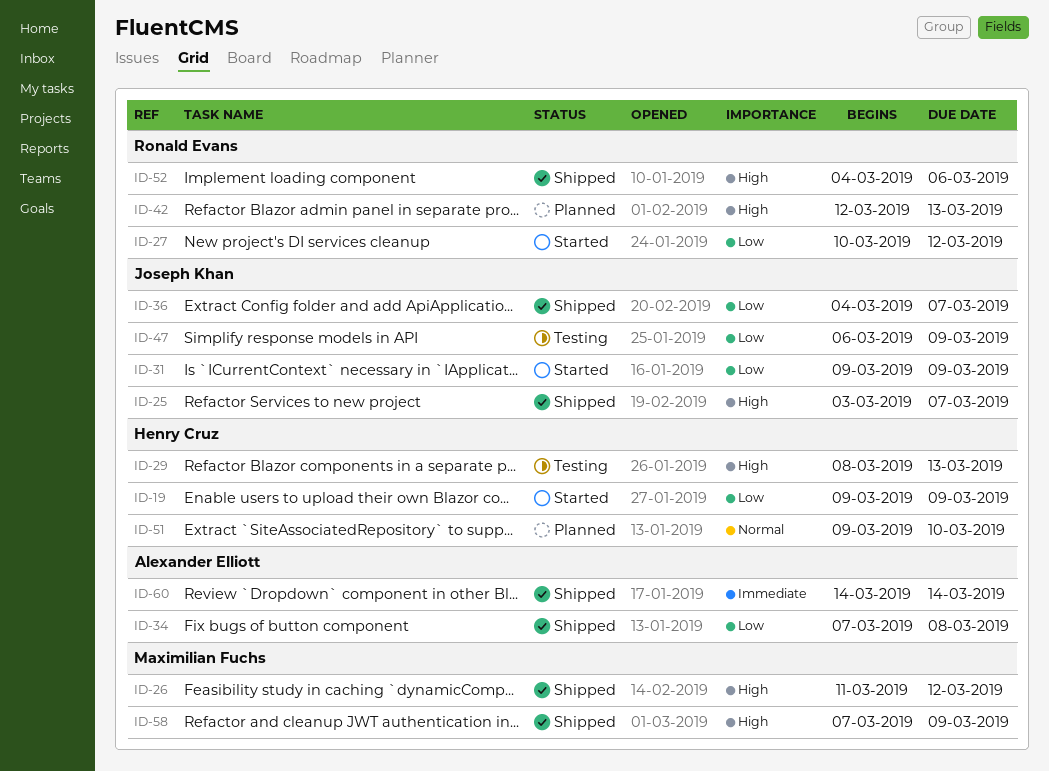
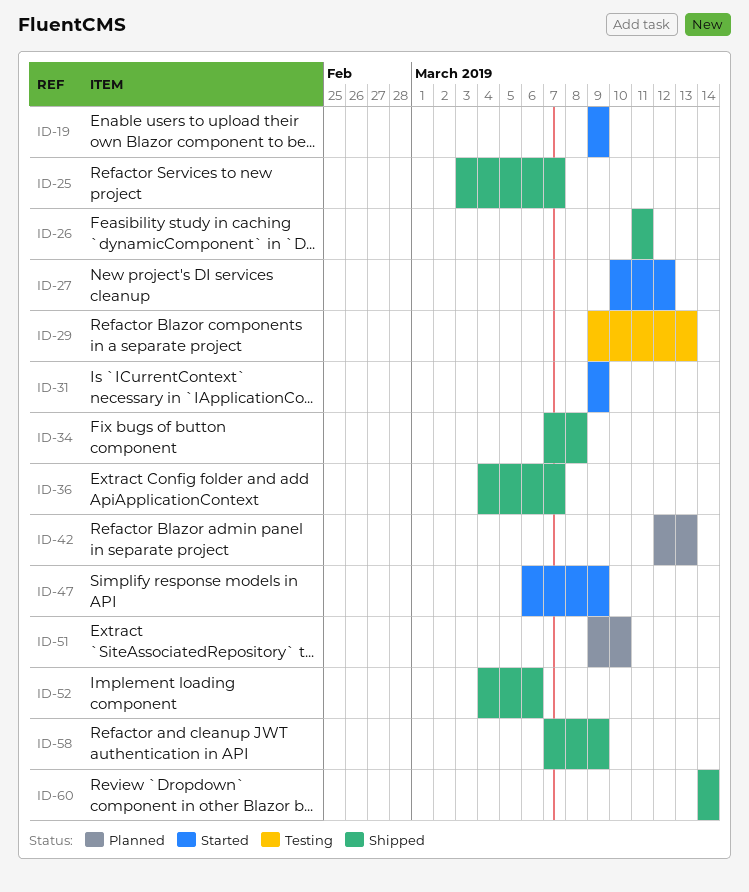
ID-26, due: Mar 12 -> Mar 11
ID-29, start: Mar 8 -> Mar 9
ID-47, status: Testing -> Started

